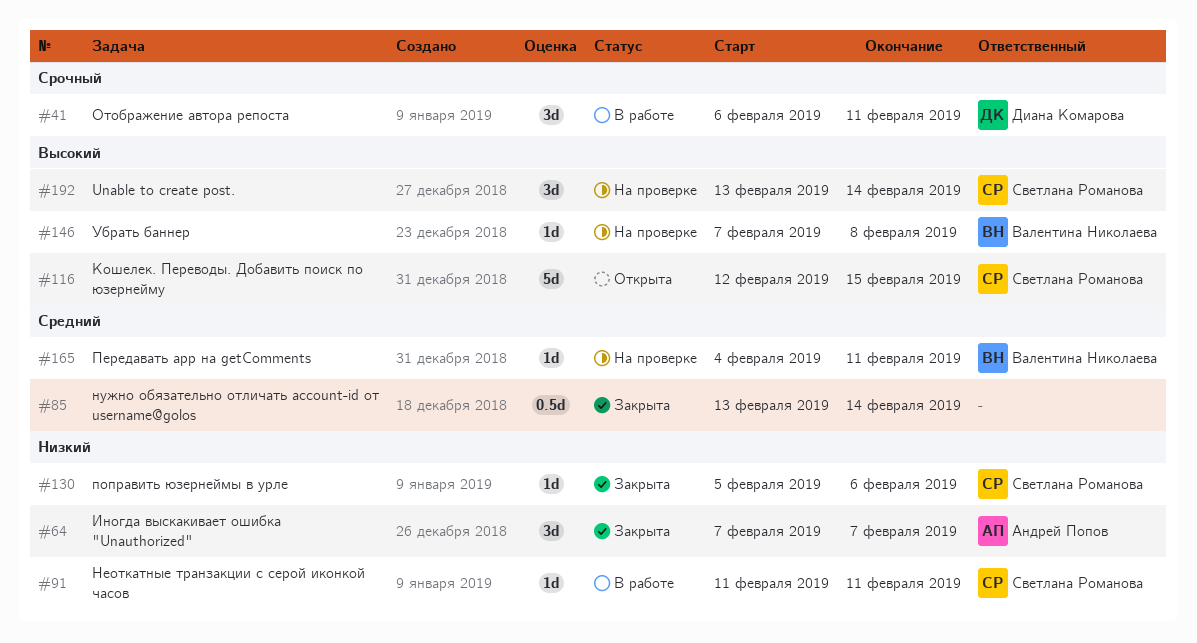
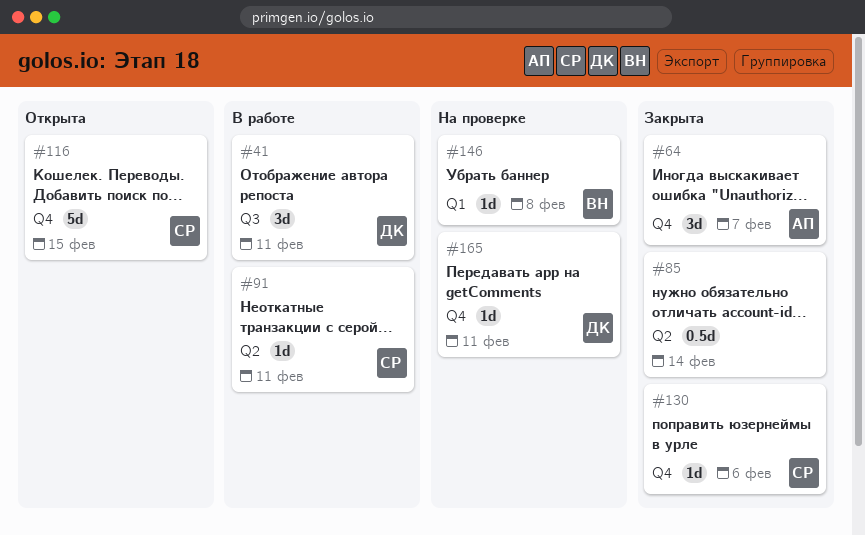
#165, owner: Валентина Николаева -> Диана Комарова
#192: present -> none

